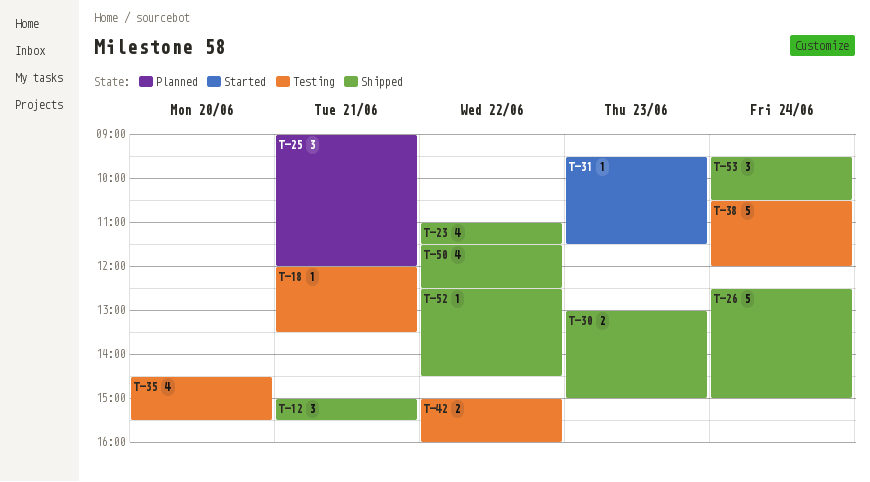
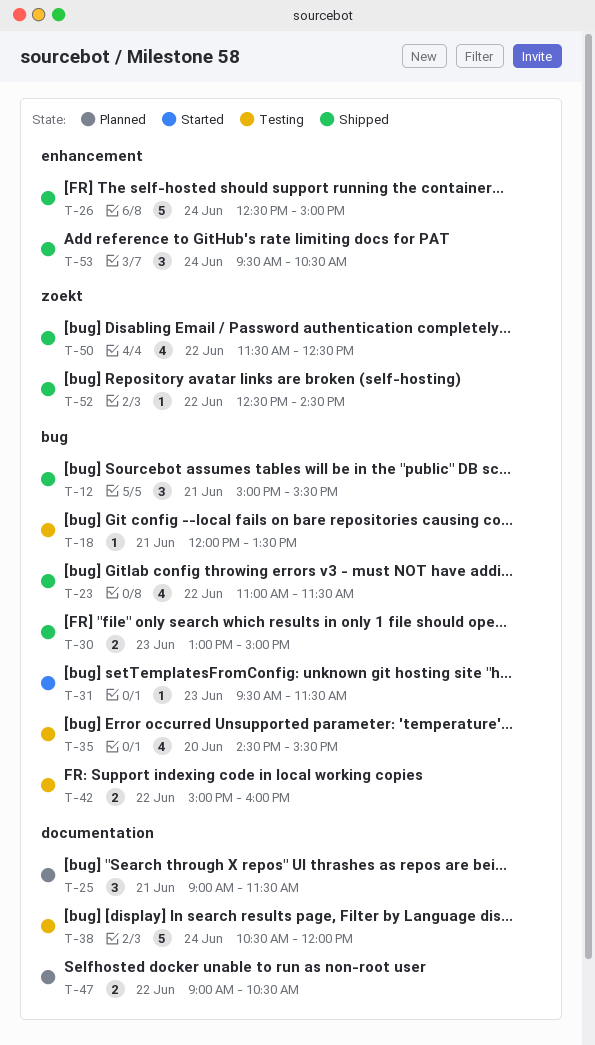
T-25, ends: 12:00 -> 11:30
T-47: none -> present

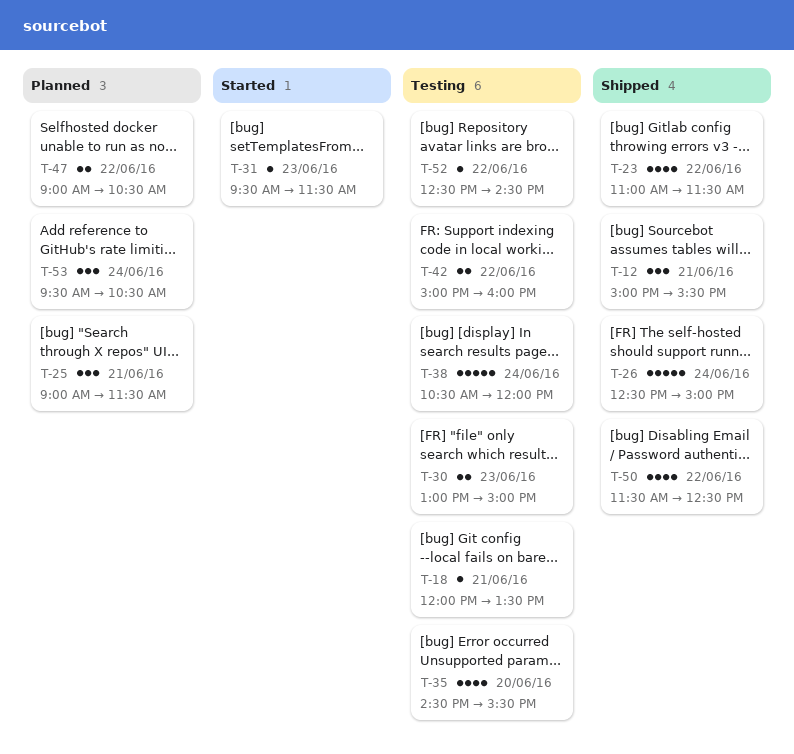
T-30, status: Shipped -> Testing
T-52, status: Shipped -> Testing
T-53, status: Shipped -> Planned

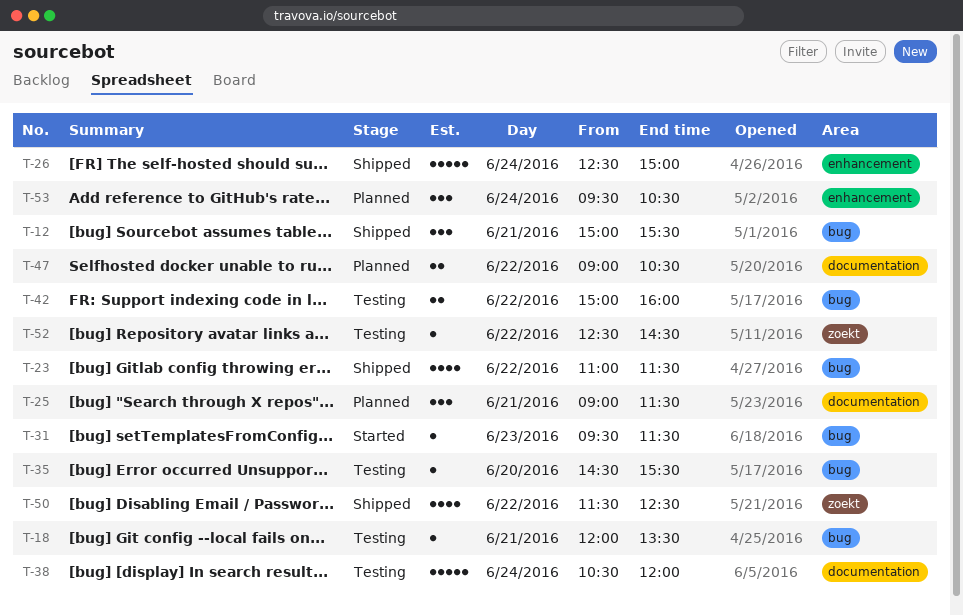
T-30: present -> none
T-35, estimate: 4 -> 1

